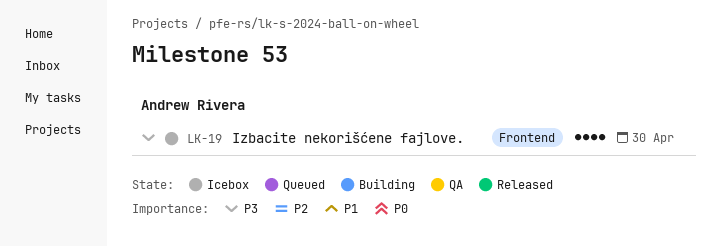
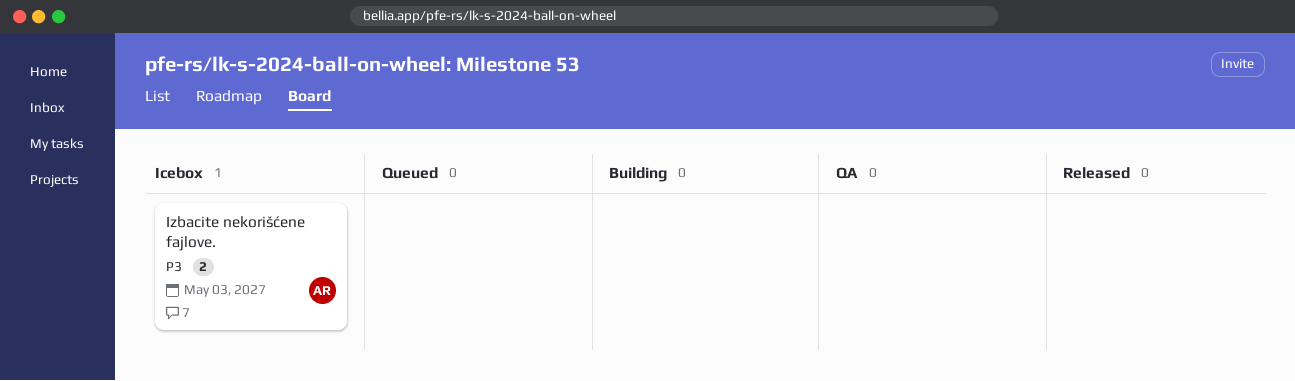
Izbacite nekorišćene fajlove., estimate: 4 -> 2
Izbacite nekorišćene fajlove., due: Apr 30 -> May 3

